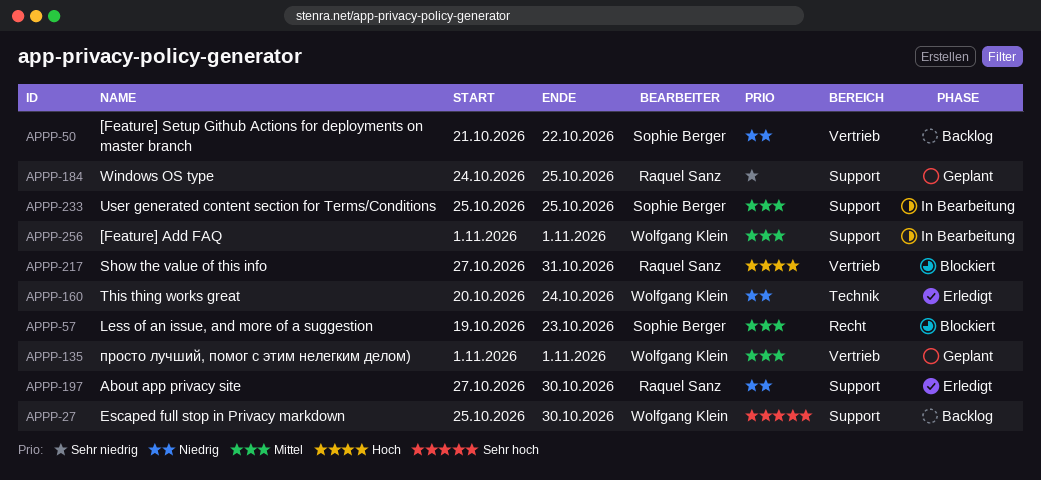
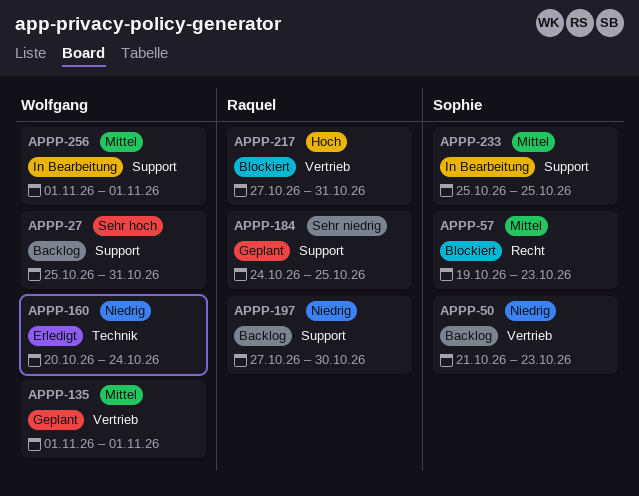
APPP-27, due: Oct 30 -> Oct 31
APPP-50, due: Oct 22 -> Oct 23
APPP-197, status: Erledigt -> Backlog

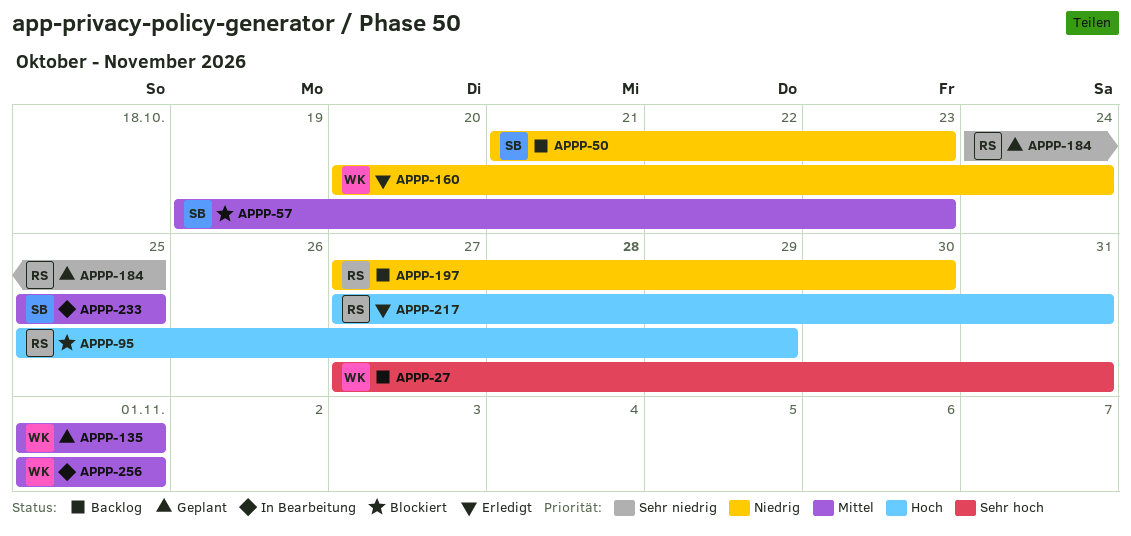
APPP-27, start: Oct 25 -> Oct 27
APPP-95: none -> present
APPP-217, status: Blockiert -> Erledigt

